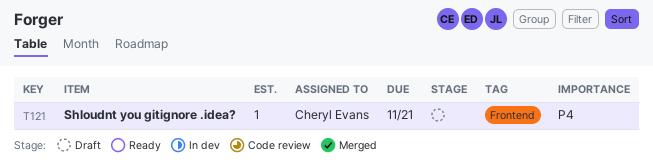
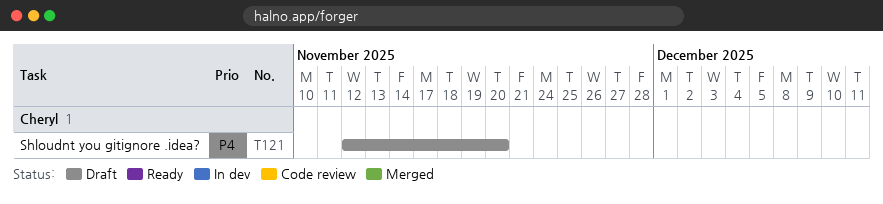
T121, due: Nov 21 -> Nov 20

